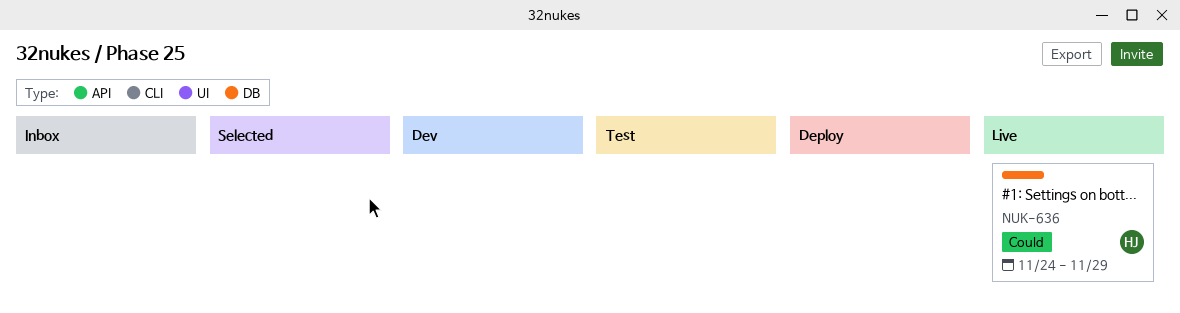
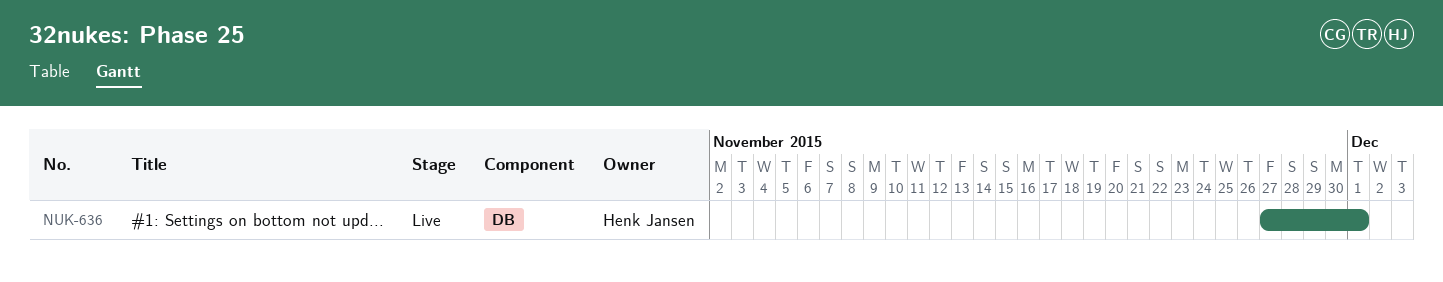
NUK-636, start: Nov 24 -> Nov 27
NUK-636, due: Nov 29 -> Dec 1

